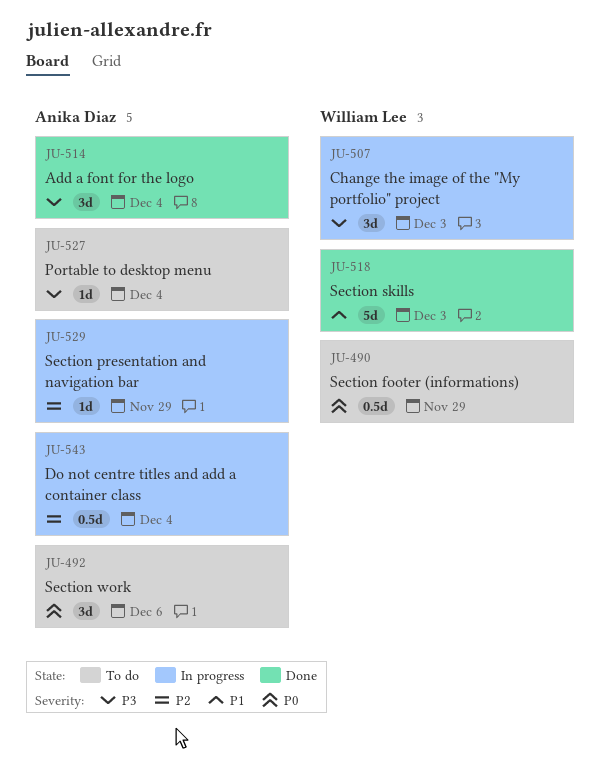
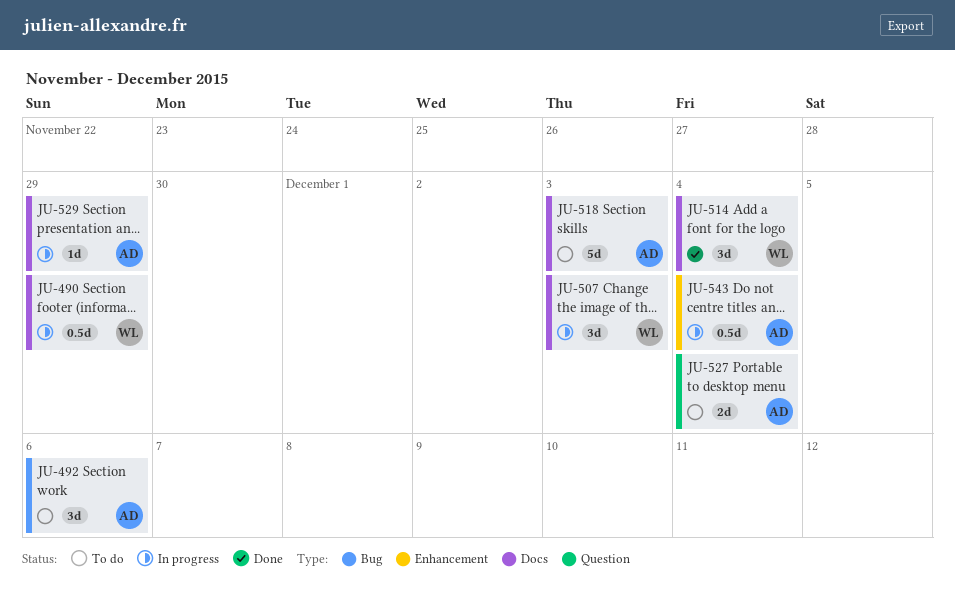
JU-490, status: To do -> In progress
JU-514, owner: Anika Diaz -> William Lee
JU-518, status: Done -> To do
JU-518, owner: William Lee -> Anika Diaz
JU-527, estimate: 1d -> 2d

